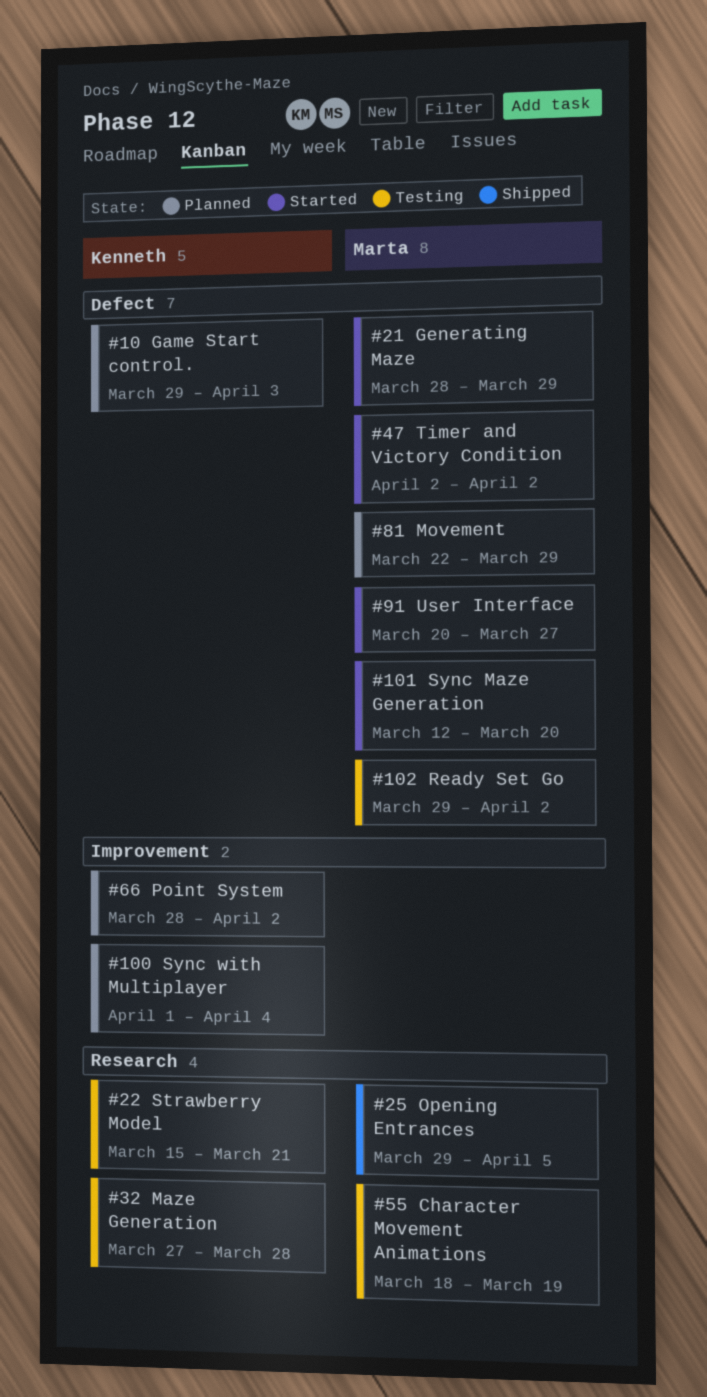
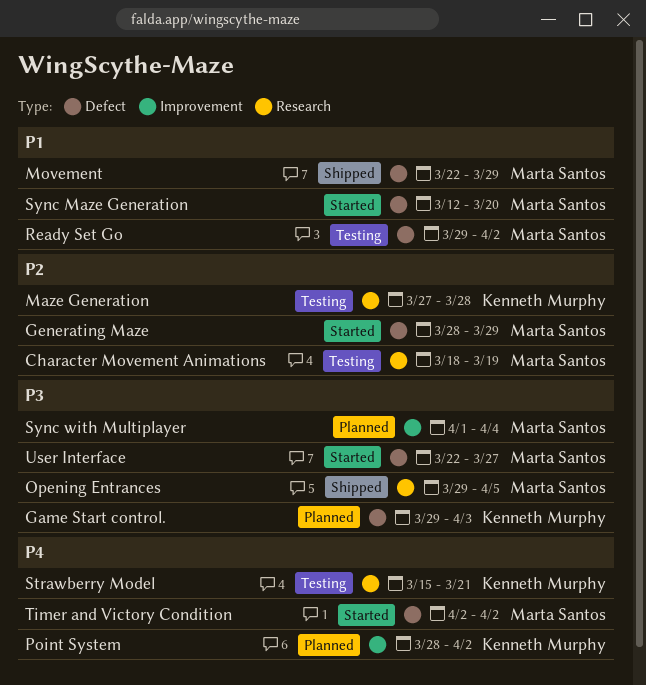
Movement, status: Planned -> Shipped
Sync with Multiplayer, owner: Kenneth Murphy -> Marta Santos
User Interface, start: Mar 20 -> Mar 22

